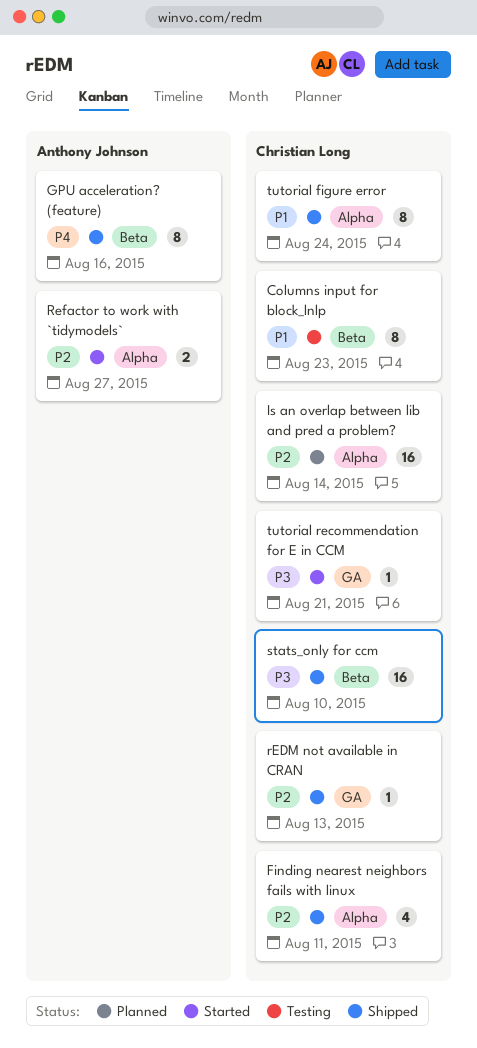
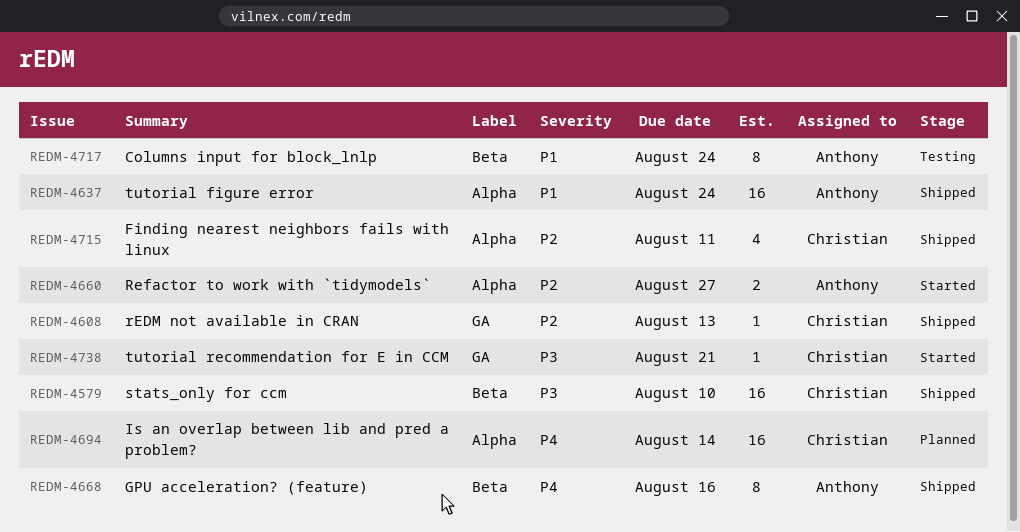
Columns input for block_lnlp, owner: Christian Long -> Anthony Johnson
Columns input for block_lnlp, due: Aug 23 -> Aug 24
Is an overlap between lib and pred a problem?, priority: P2 -> P4
tutorial figure error, owner: Christian Long -> Anthony Johnson
tutorial figure error, estimate: 8 -> 16

